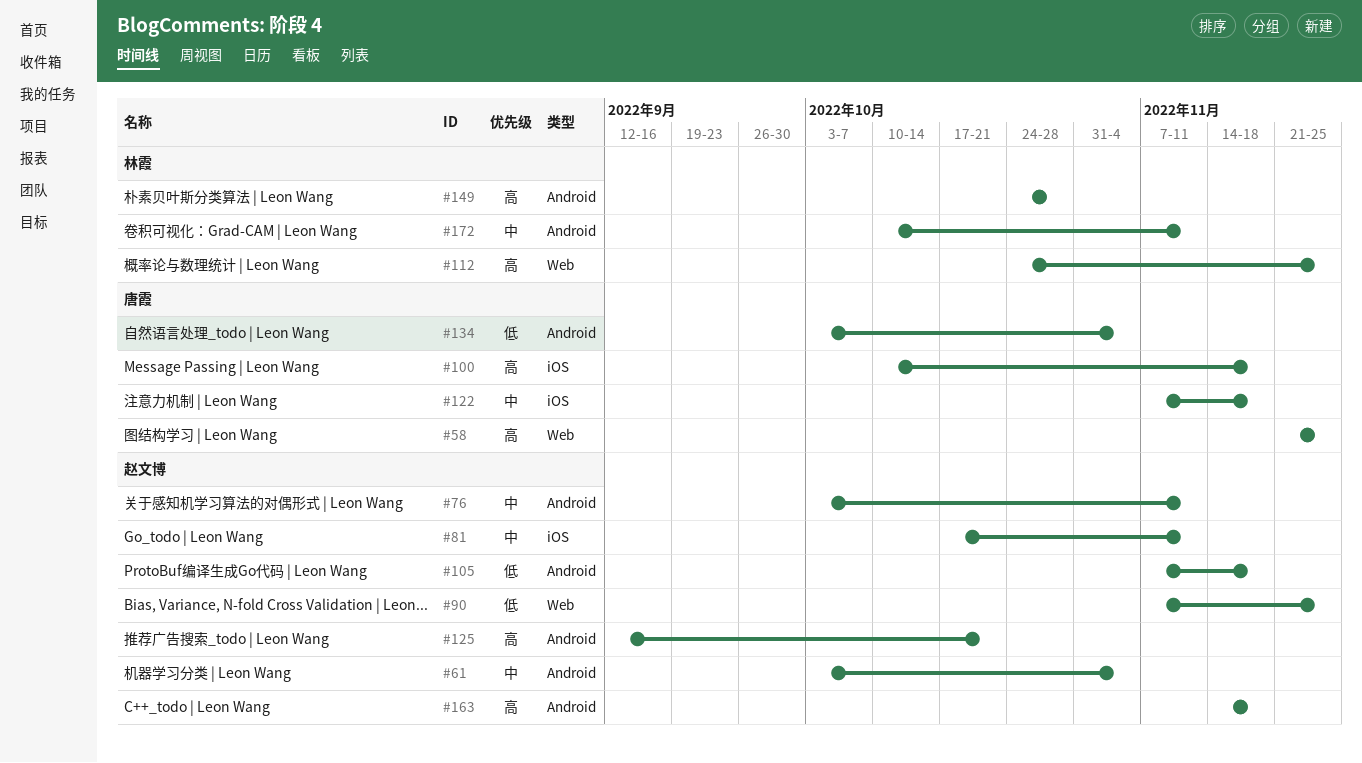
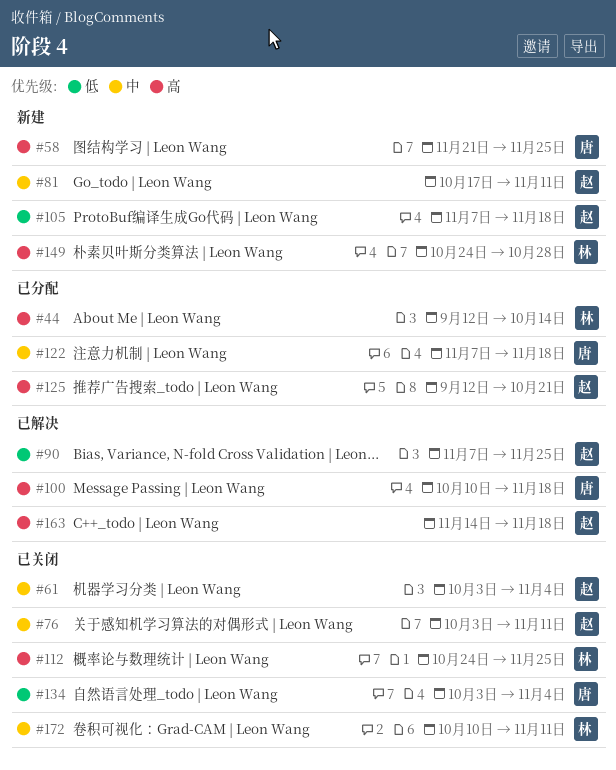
#44: none -> present

